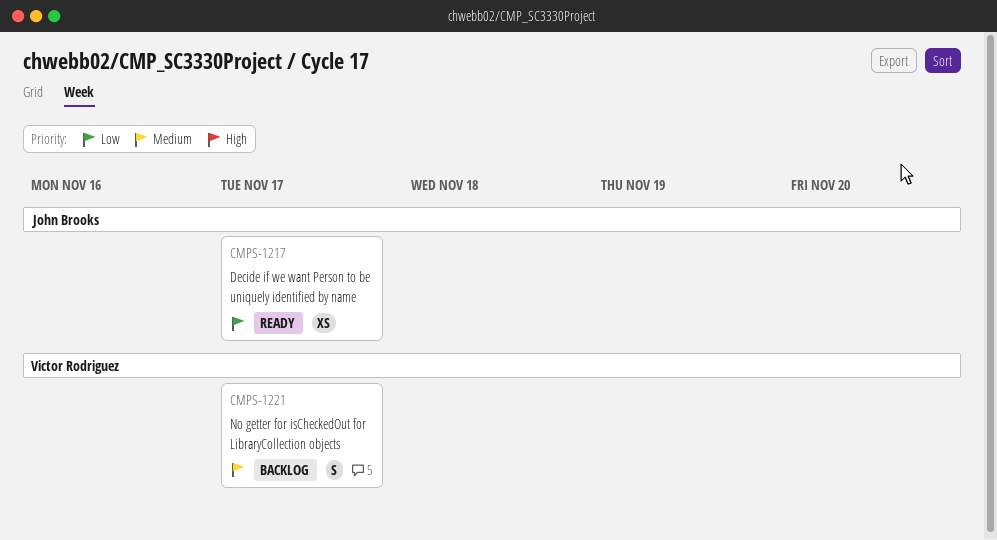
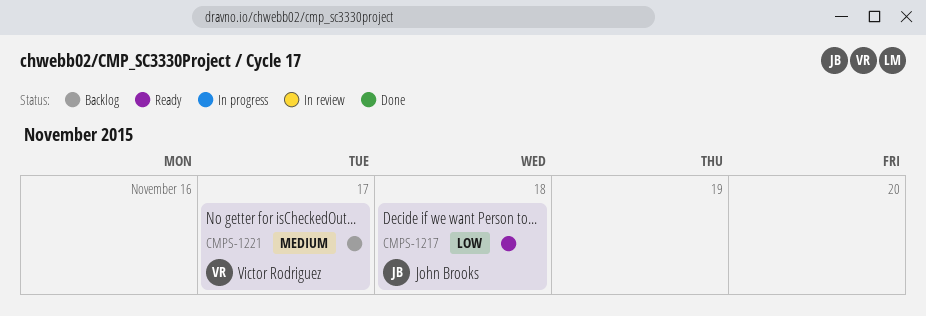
CMPS-1217, due: Nov 17 -> Nov 18

